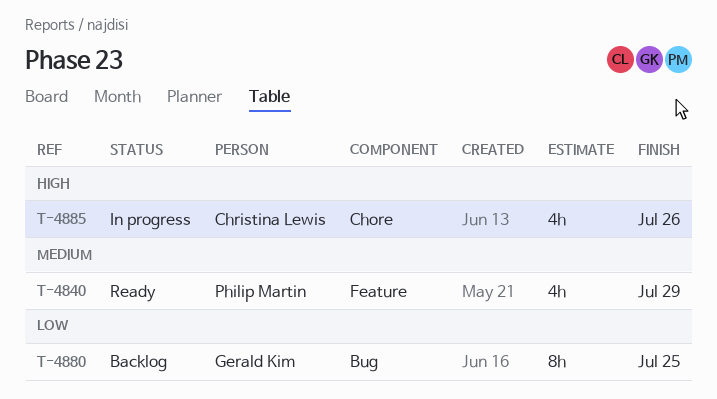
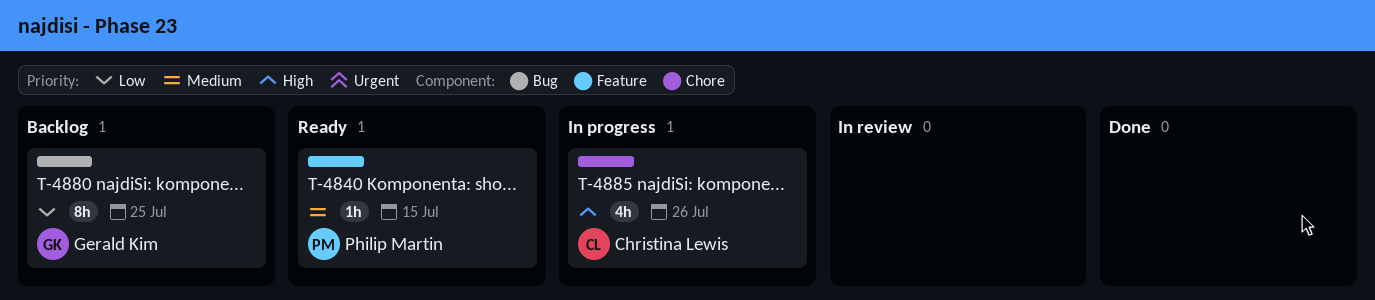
T-4840, estimate: 4h -> 1h
T-4840, due: Jul 29 -> Jul 15

